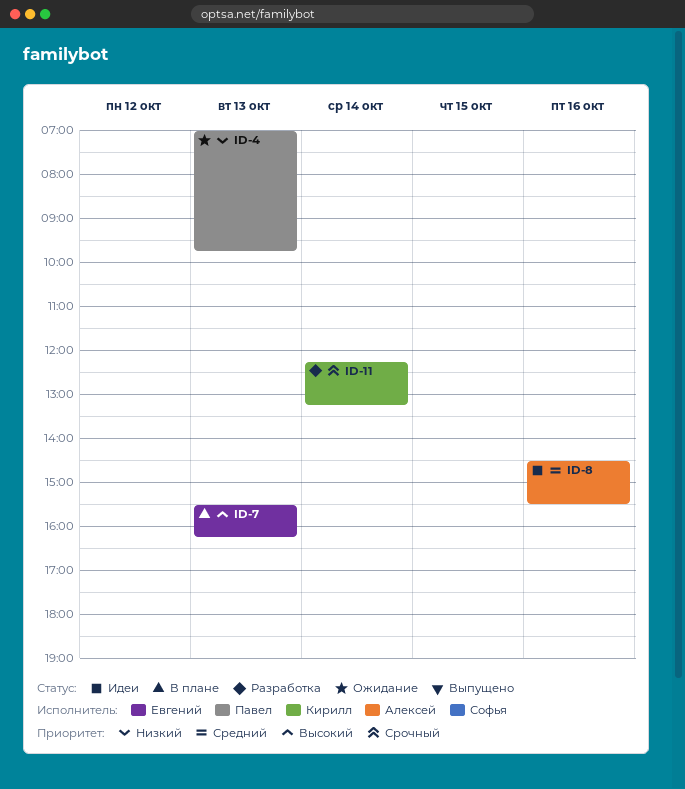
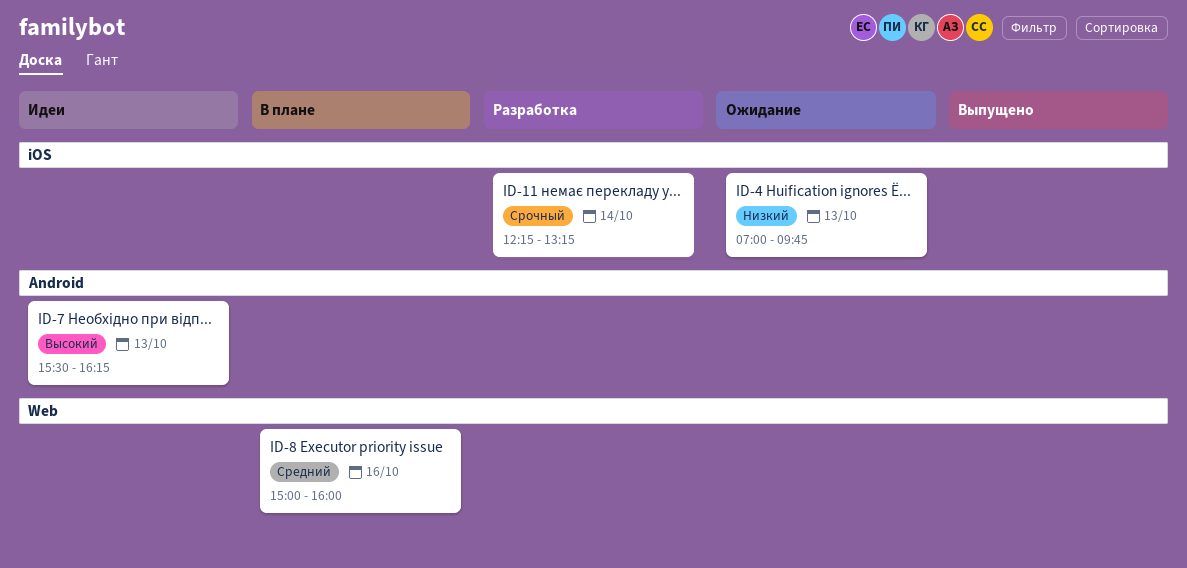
ID-7, status: В плане -> Идеи
ID-8, status: Идеи -> В плане
ID-8, begins: 14:30 -> 15:00
ID-8, ends: 15:30 -> 16:00

